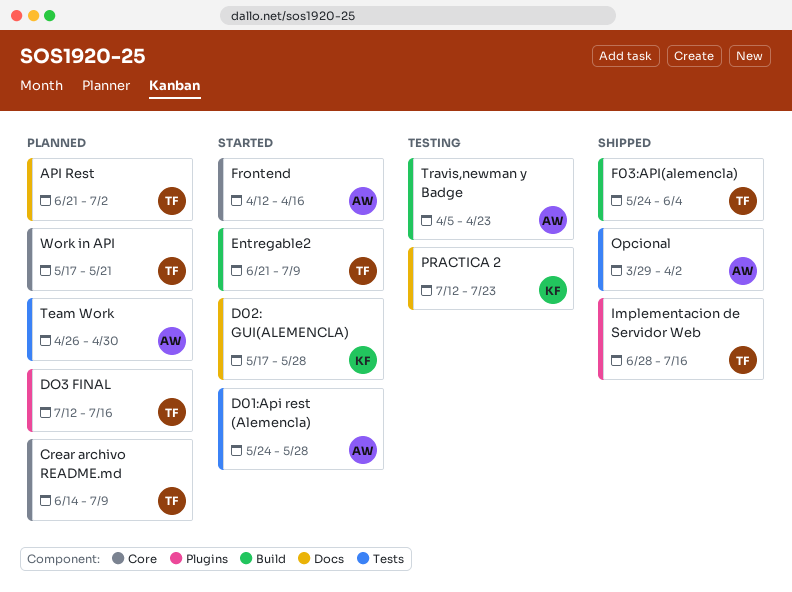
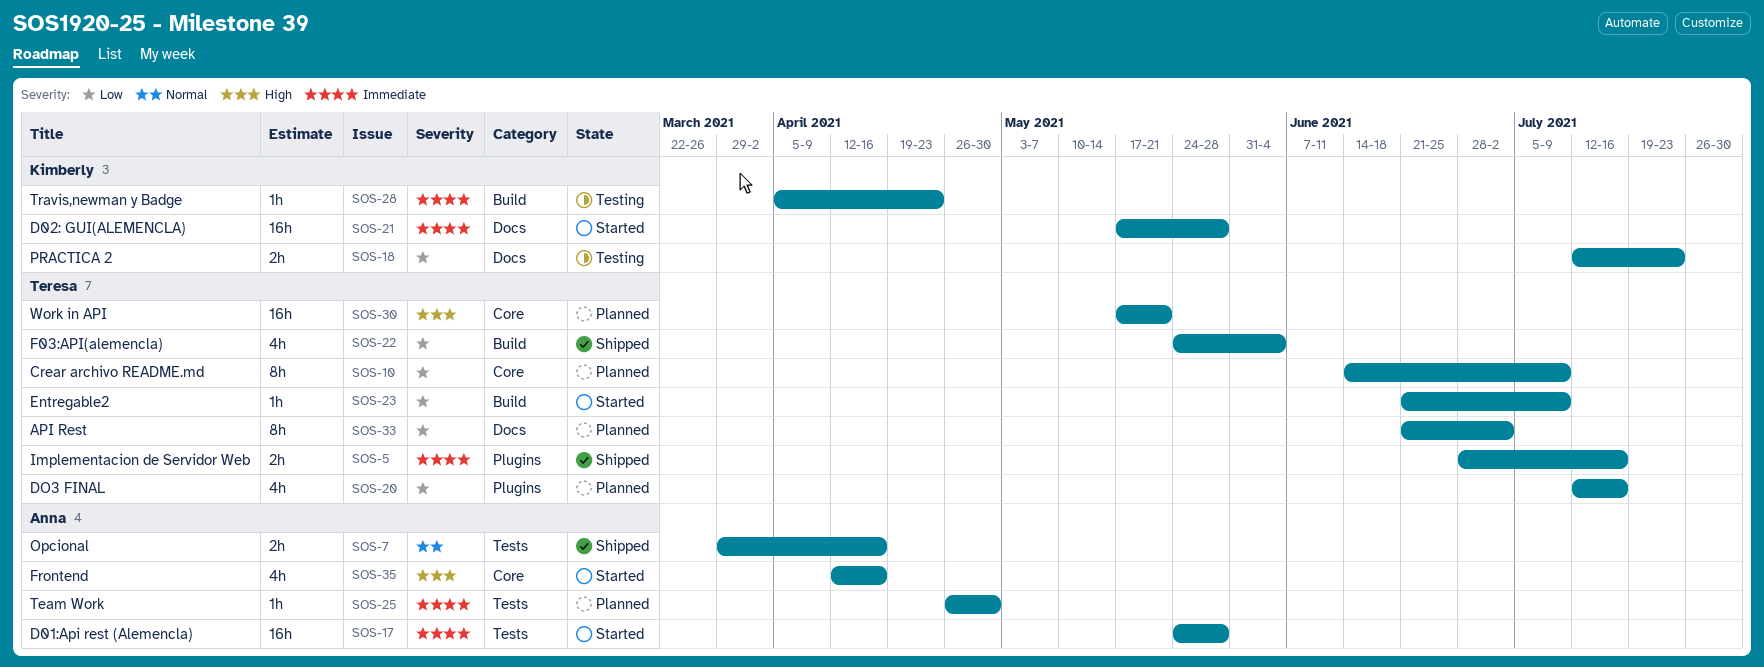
Opcional, due: Apr 2 -> Apr 16
Travis,newman y Badge, owner: Anna -> Kimberly

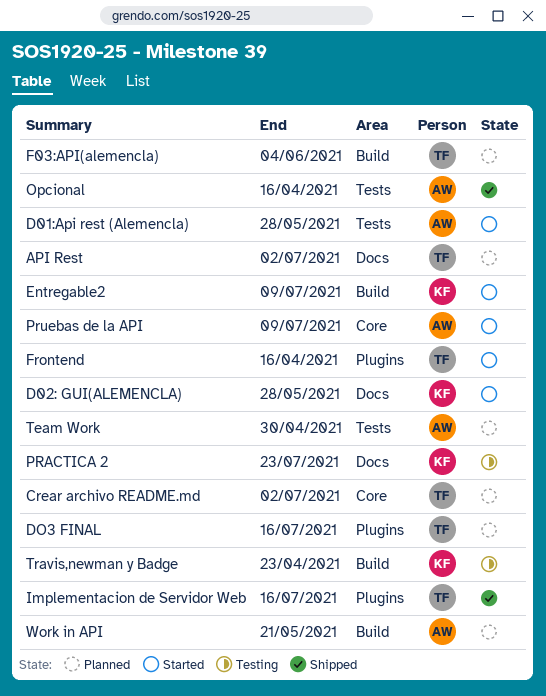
Crear archivo README.md, due: Jul 9 -> Jul 2
Entregable2, owner: Teresa -> Kimberly
F03:API(alemencla), status: Shipped -> Planned
Frontend, owner: Anna -> Teresa
Frontend, label: Core -> Plugins
Pruebas de la API: none -> present
Work in API, owner: Teresa -> Anna
Work in API, label: Core -> Build

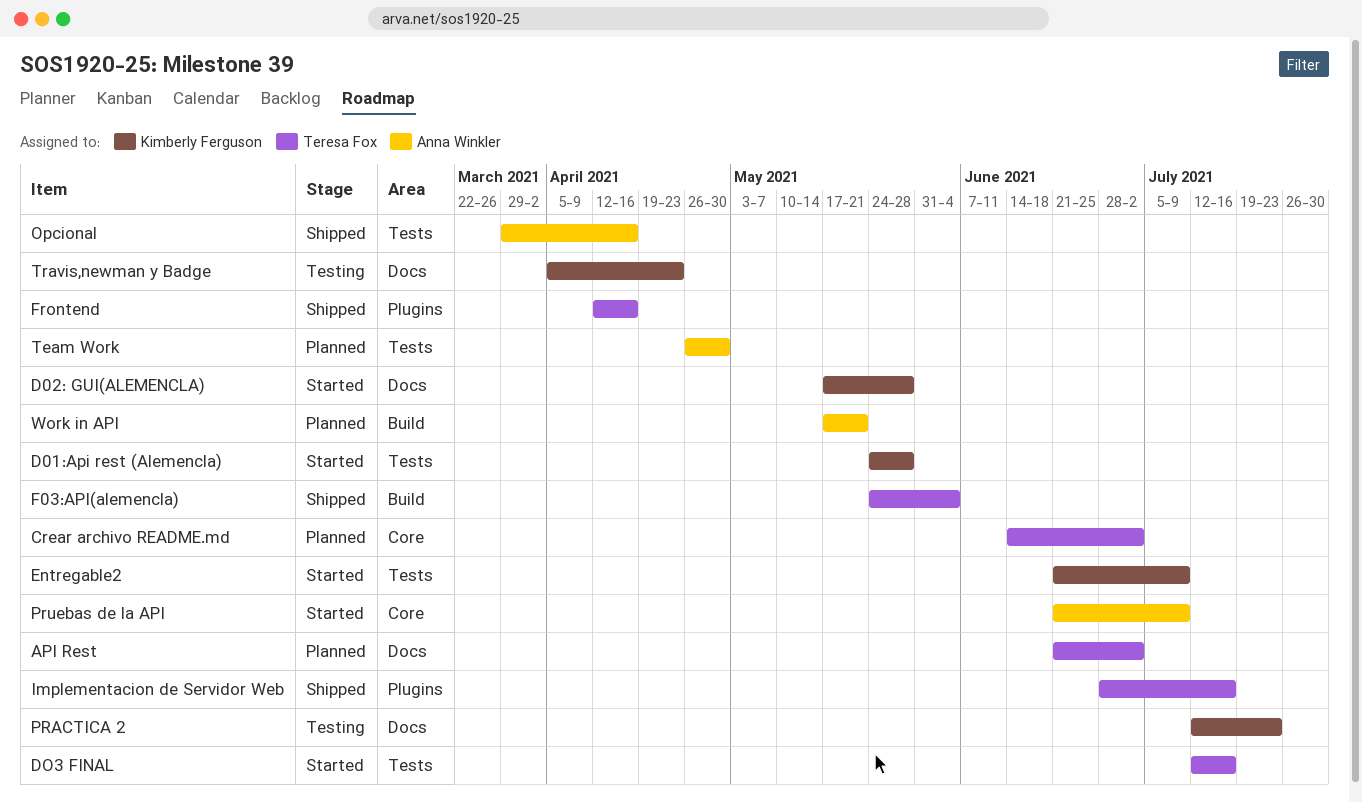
D01:Api rest (Alemencla), owner: Anna Winkler -> Kimberly Ferguson
DO3 FINAL, status: Planned -> Started
DO3 FINAL, label: Plugins -> Tests
Entregable2, label: Build -> Tests
F03:API(alemencla), status: Planned -> Shipped
Frontend, status: Started -> Shipped
Travis,newman y Badge, label: Build -> Docs

